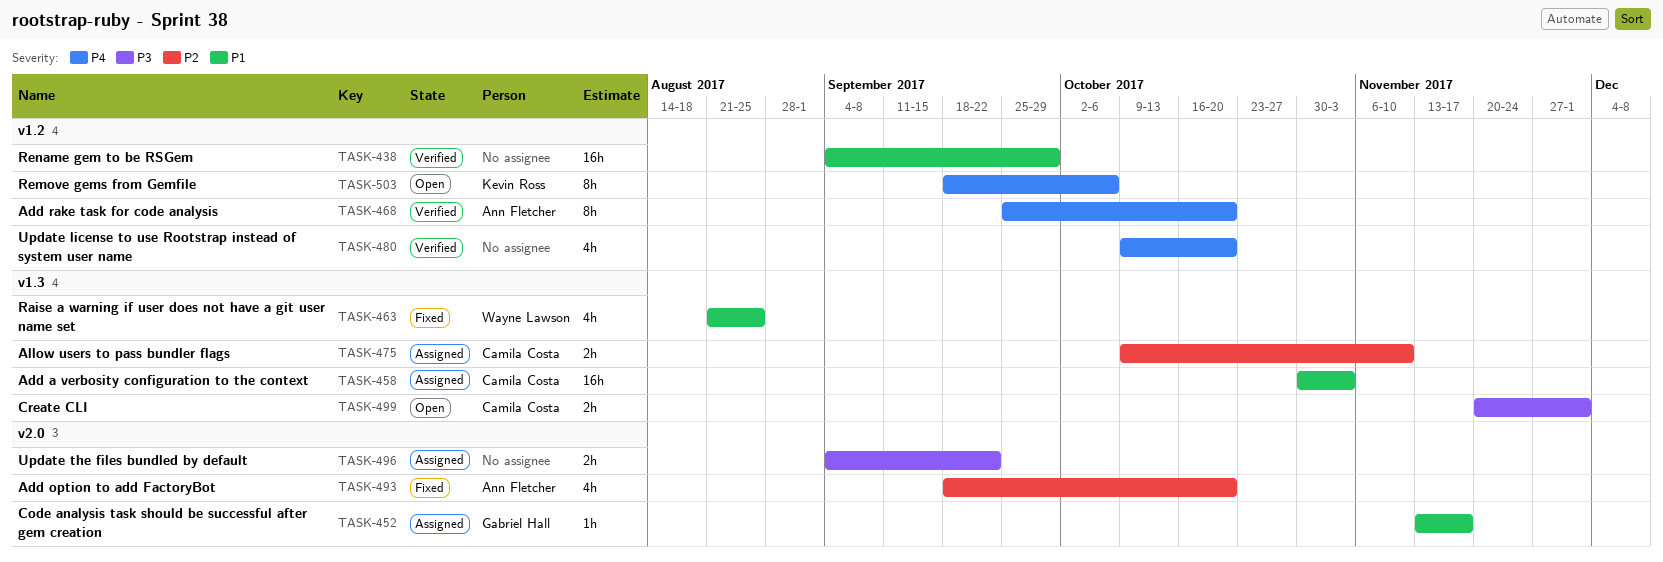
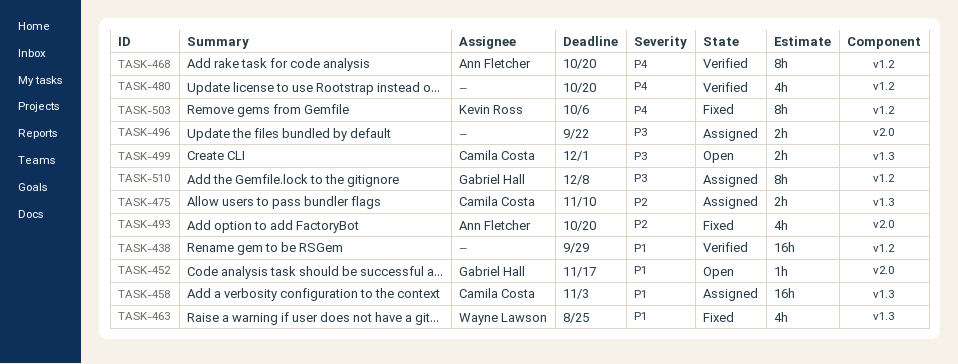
TASK-452, status: Assigned -> Open
TASK-503, status: Open -> Fixed
TASK-510: none -> present

